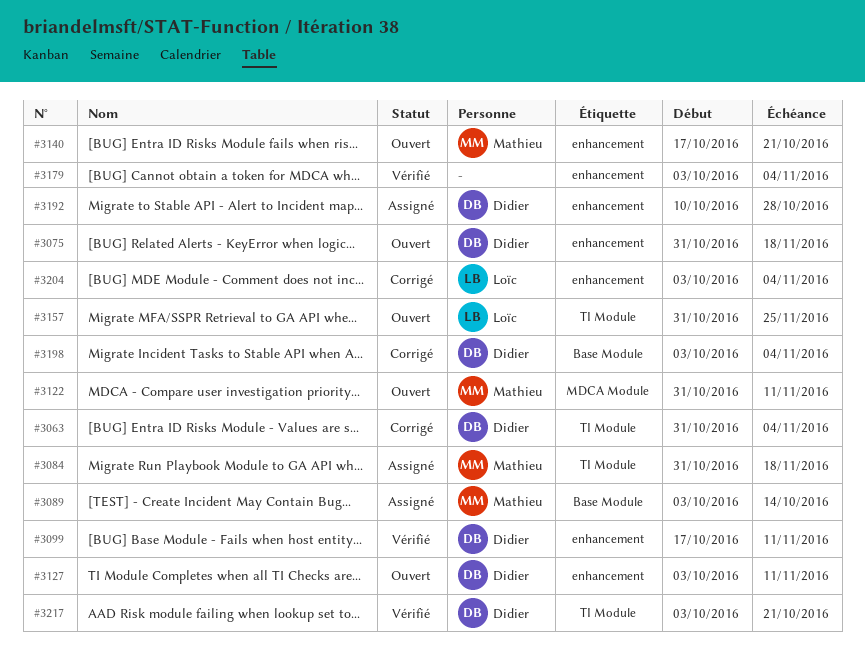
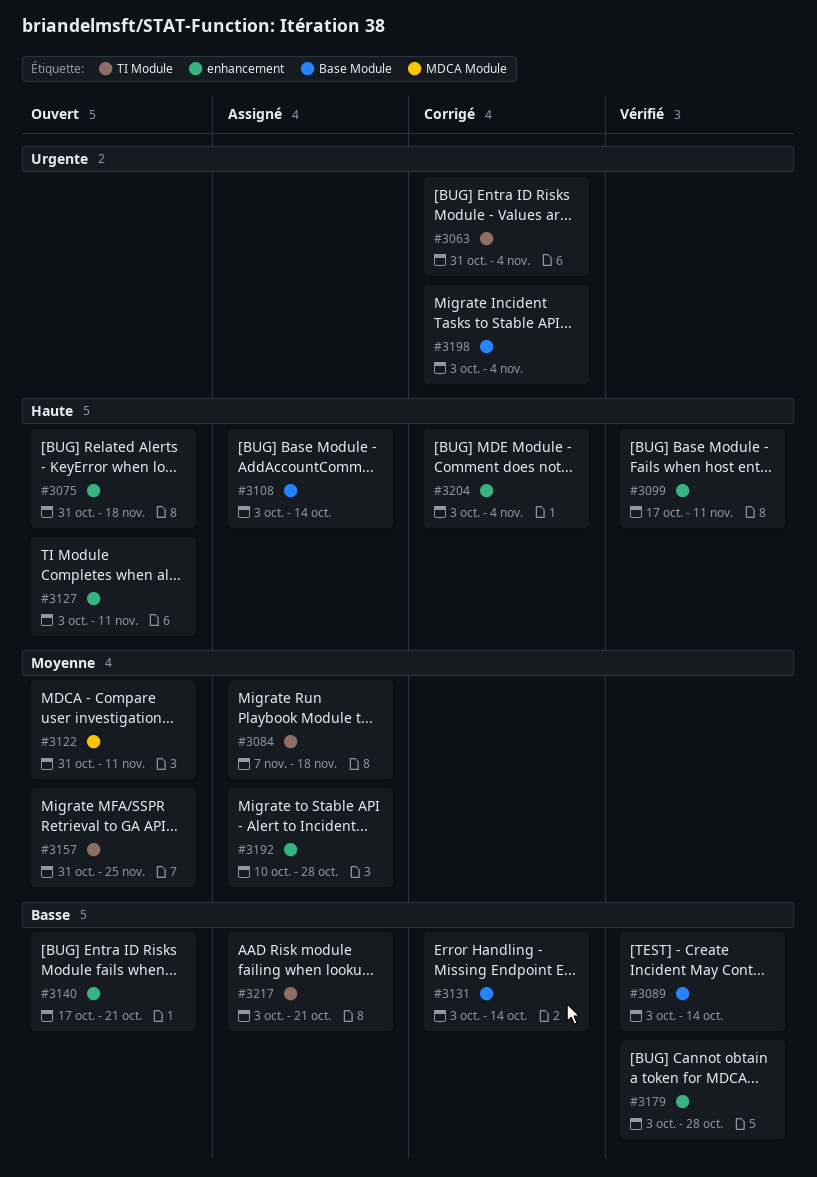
#3084, start: Oct 31 -> Nov 7
#3089, status: Assigné -> Vérifié
#3108: none -> present
#3131: none -> present
#3179, due: Nov 4 -> Oct 28
#3217, status: Vérifié -> Assigné

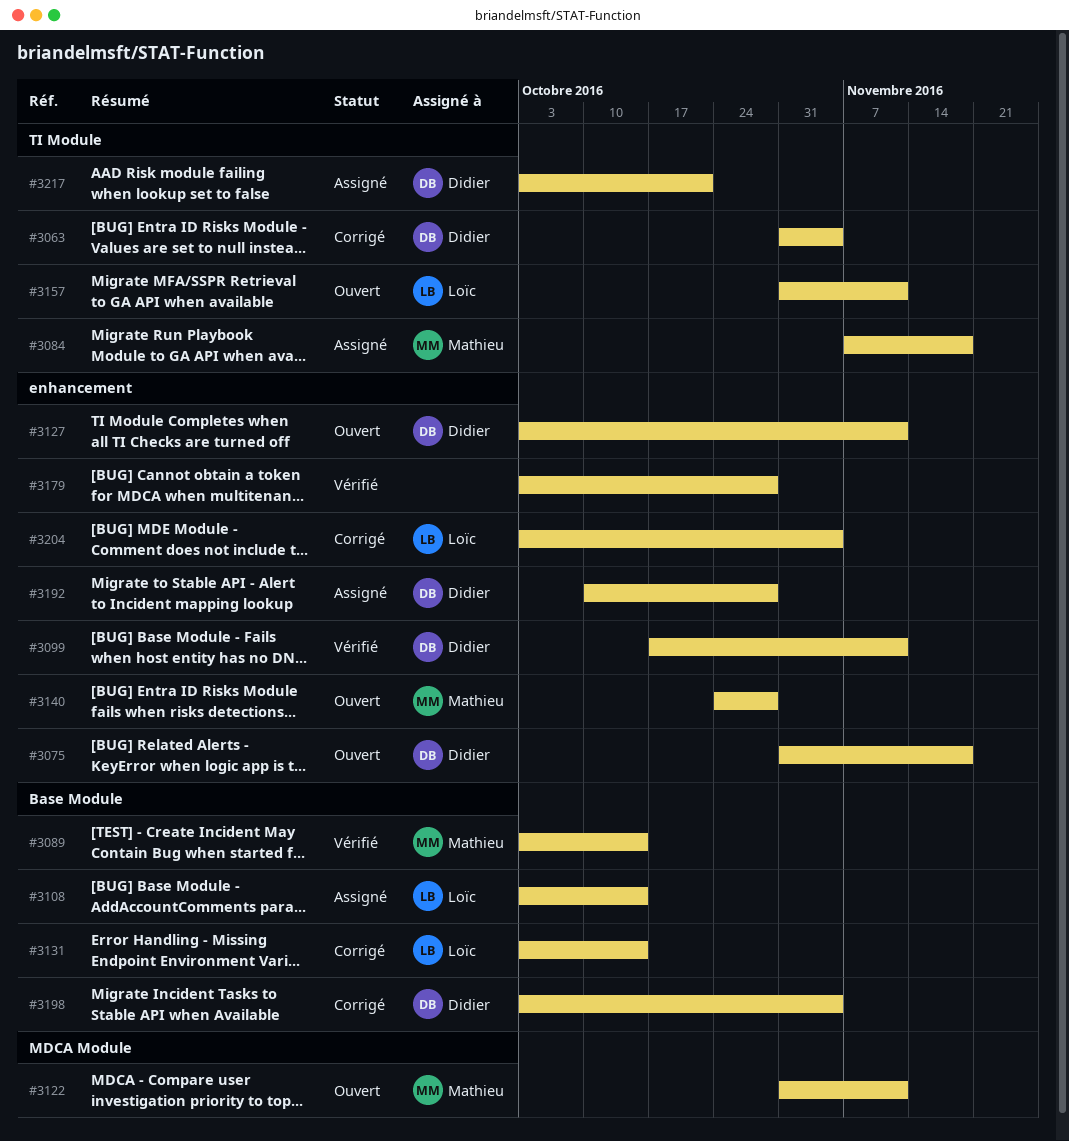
#3140, start: Oct 17 -> Oct 24
#3140, due: Oct 21 -> Oct 28
#3157, due: Nov 25 -> Nov 11

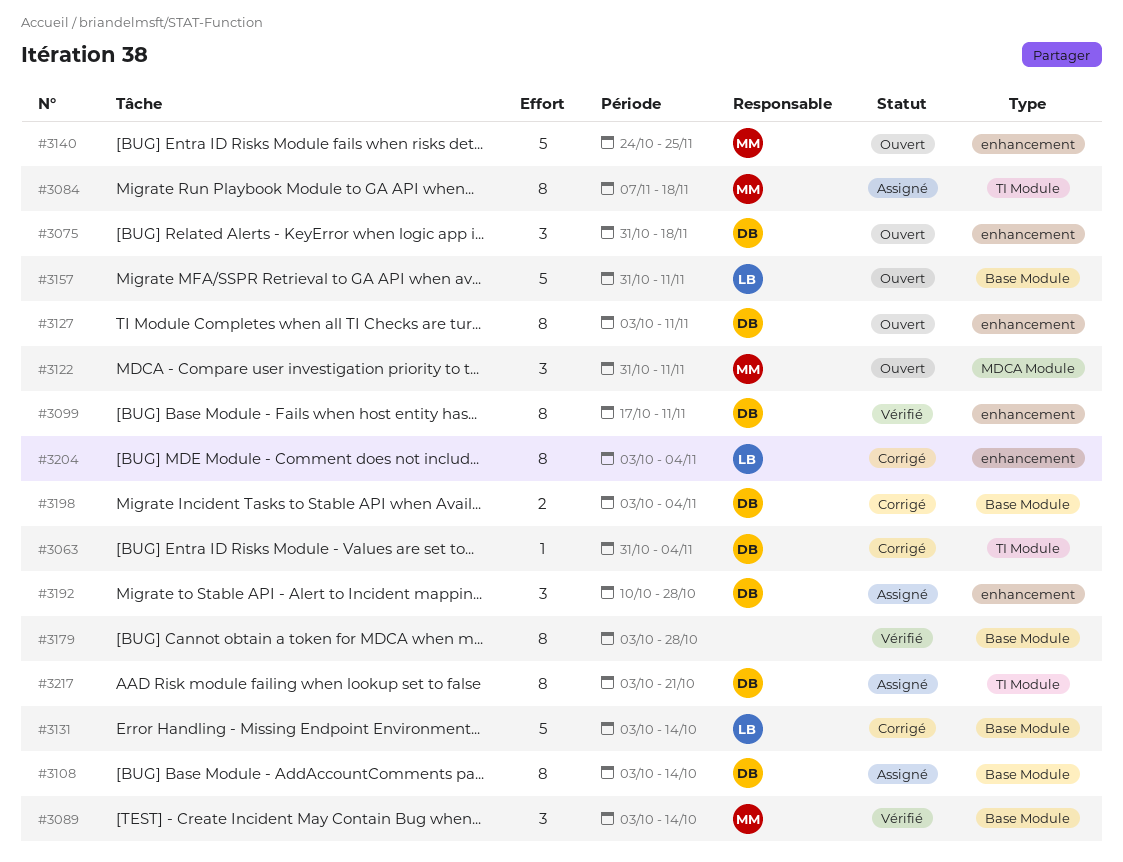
#3108, owner: Loïc -> Didier
#3140, due: Oct 28 -> Nov 25
#3157, label: TI Module -> Base Module
#3179, label: enhancement -> Base Module

